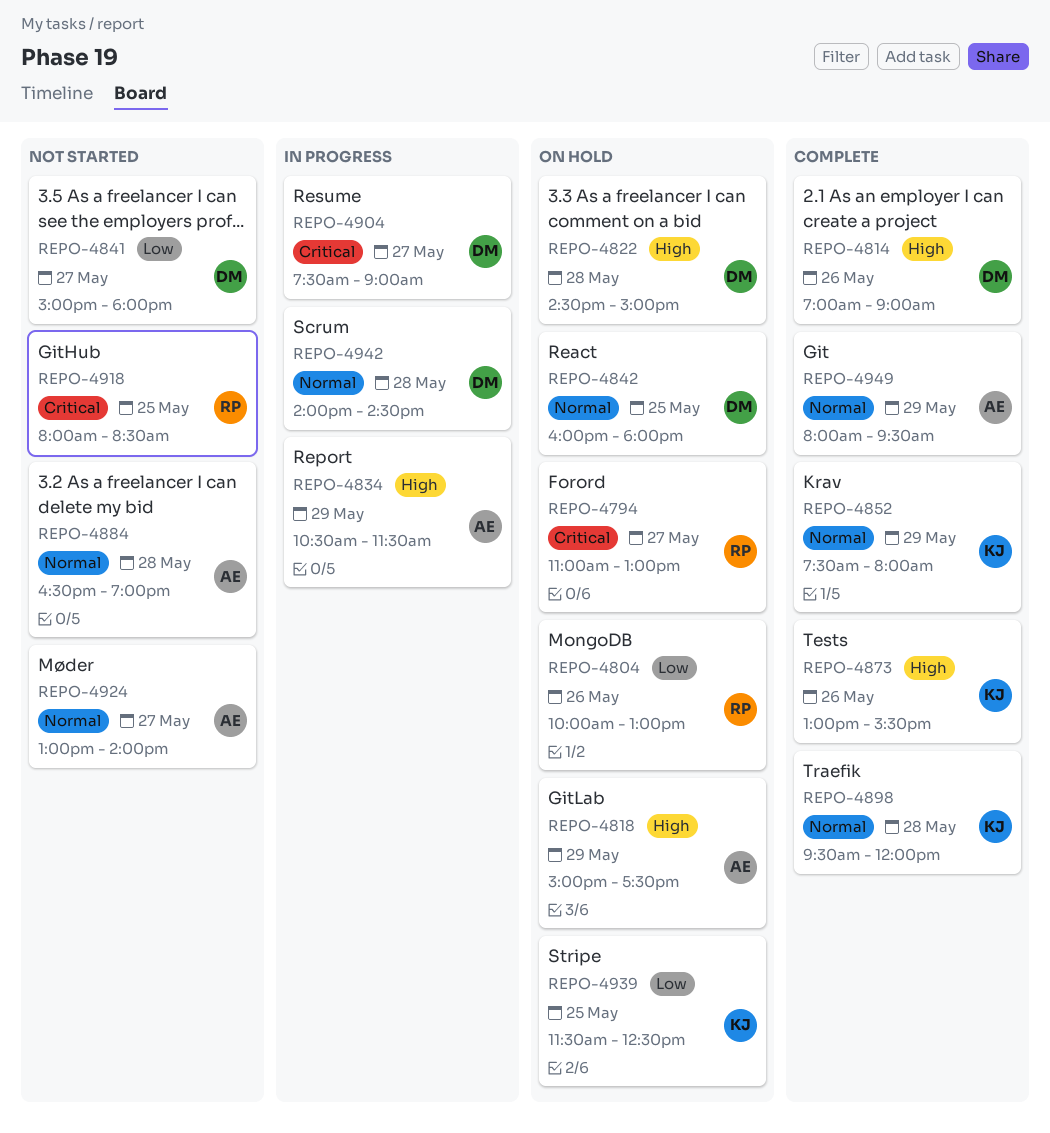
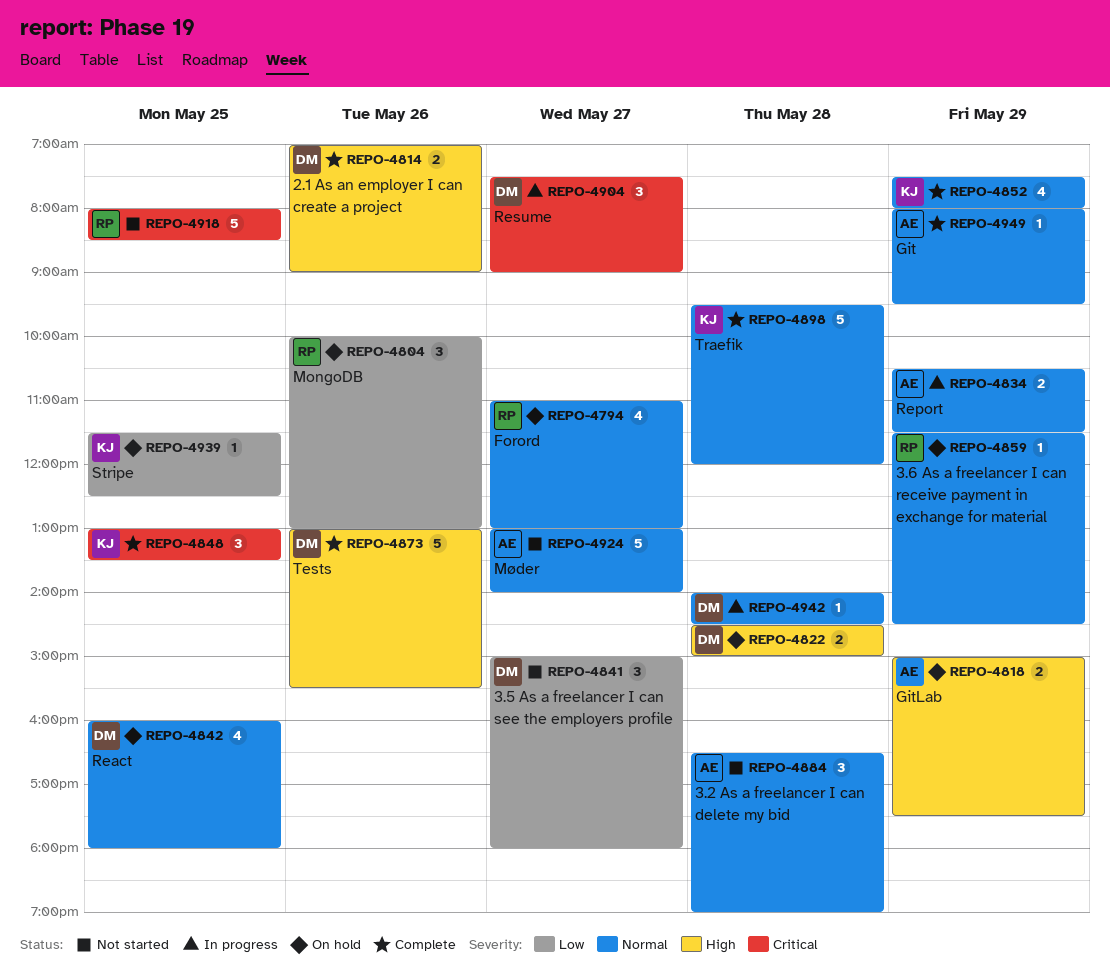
REPO-4794, priority: Critical -> Normal
REPO-4834, priority: High -> Normal
REPO-4848: none -> present
REPO-4859: none -> present
REPO-4873, owner: KJ -> DM

